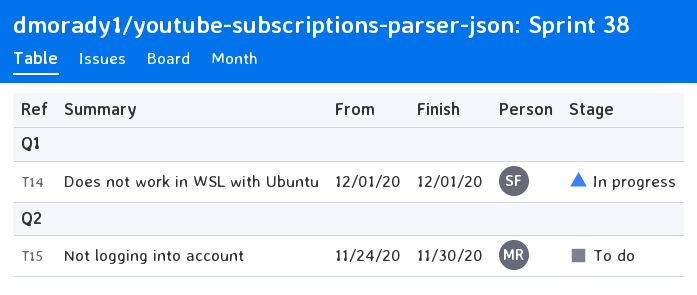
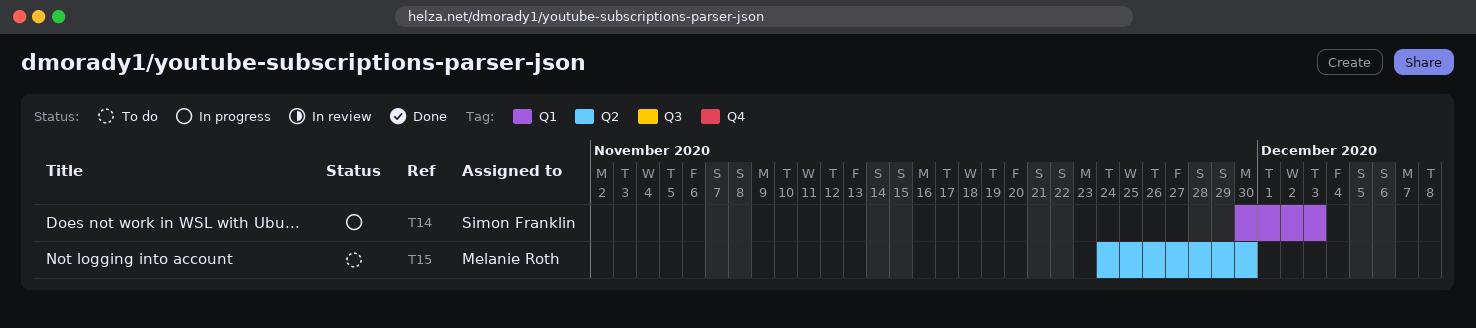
T14, start: Dec 1 -> Nov 30
T14, due: Dec 1 -> Dec 3

